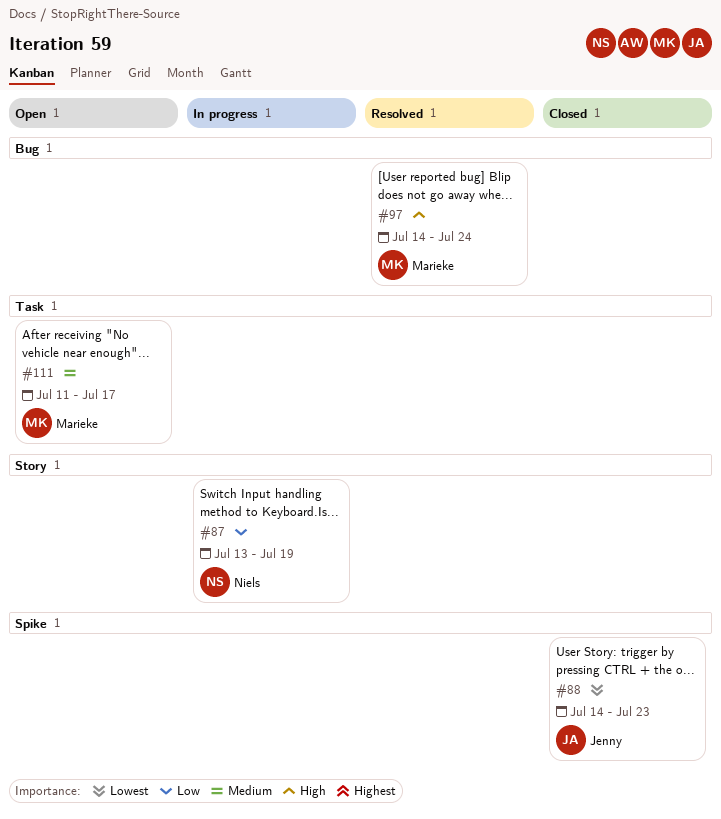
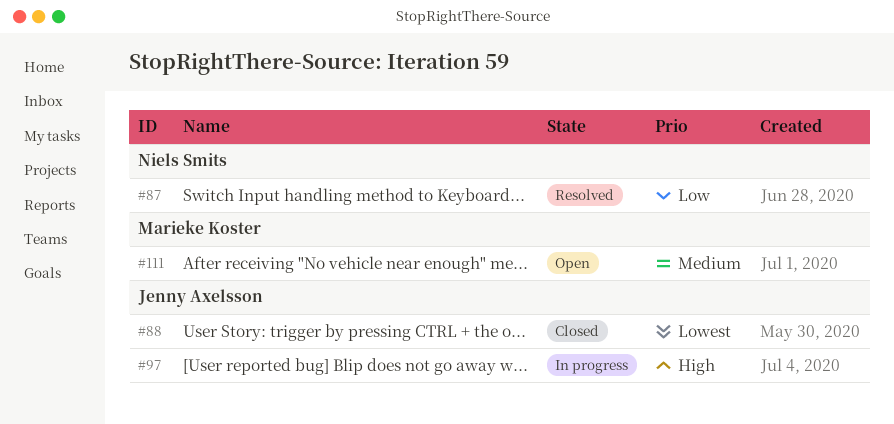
#87, status: In progress -> Resolved
#97, status: Resolved -> In progress
#97, owner: Marieke Koster -> Jenny Axelsson

